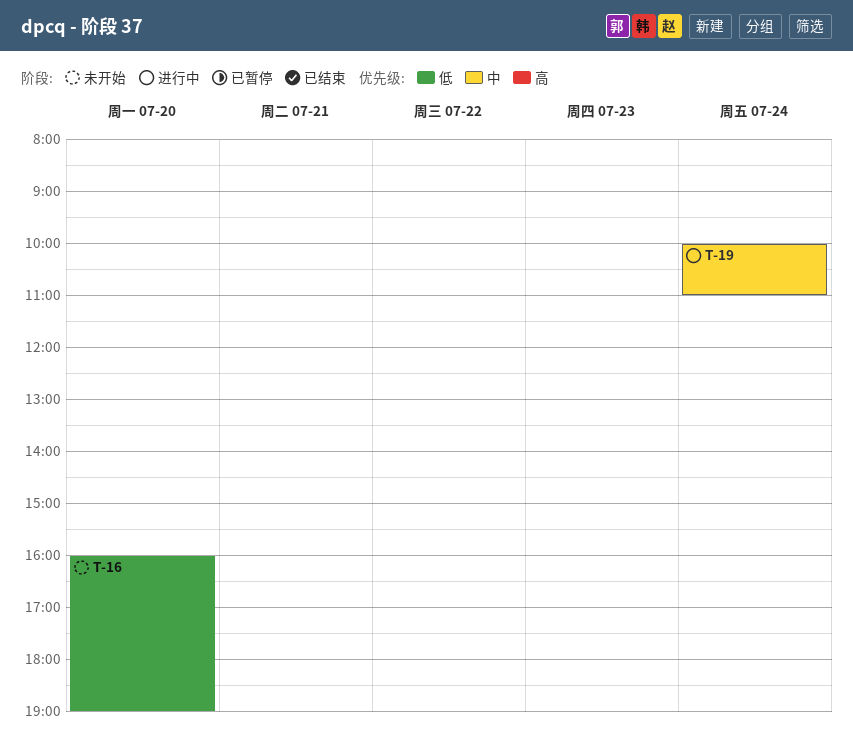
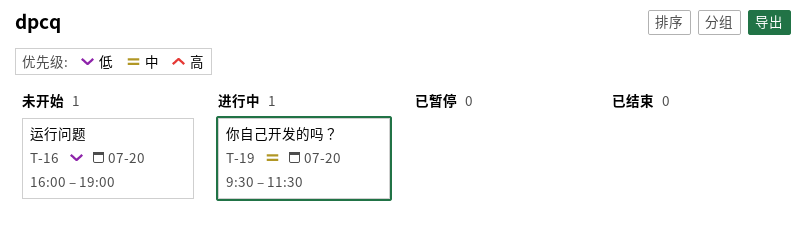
T-19, day: Jul 24 -> Jul 20
T-19, begins: 10:00 -> 09:30
T-19, ends: 11:00 -> 11:30

